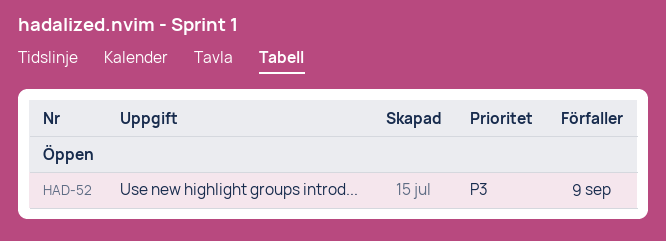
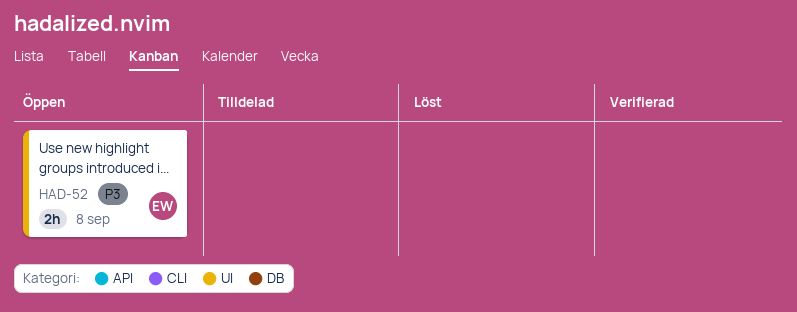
HAD-52, due: Sep 9 -> Sep 8

